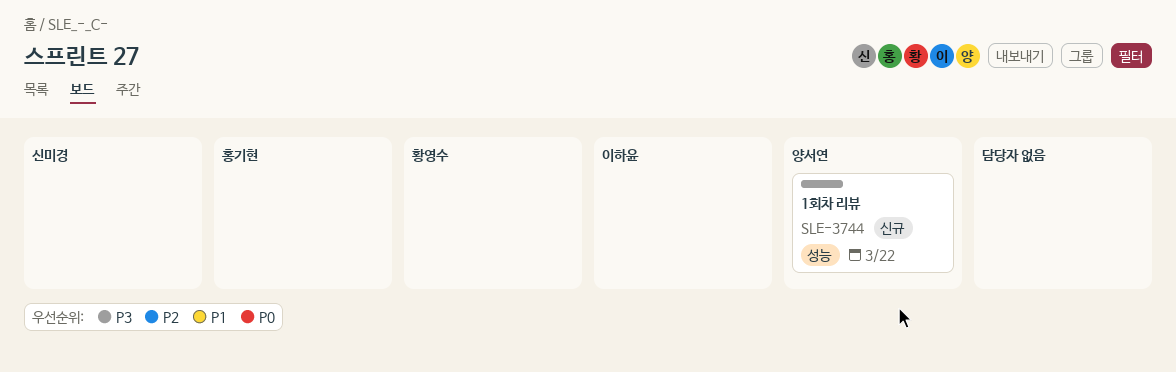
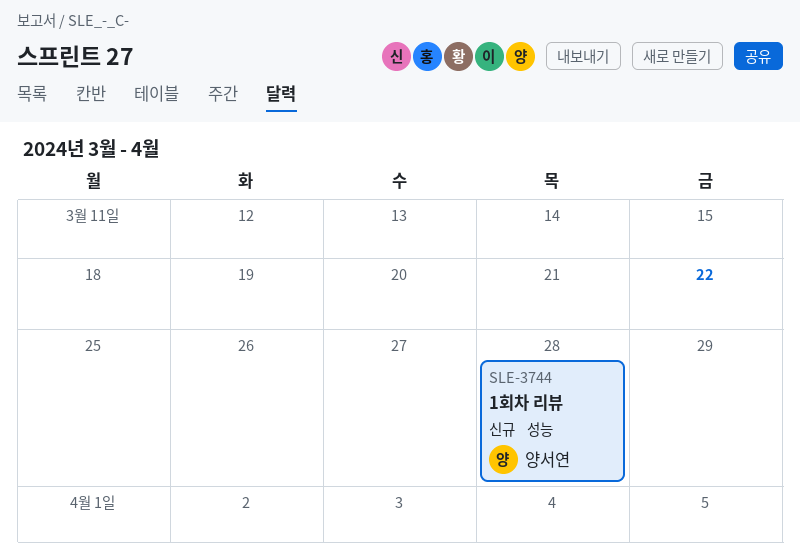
SLE-3744, due: Mar 22 -> Mar 28

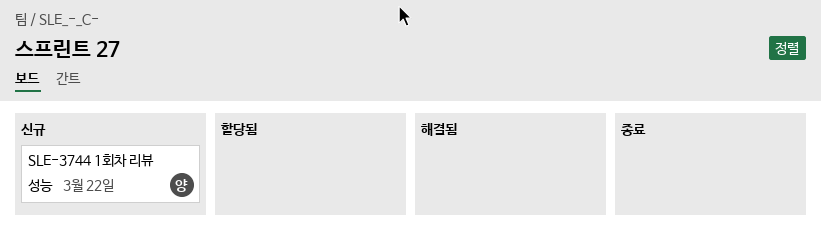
SLE-3744, due: Mar 28 -> Mar 22

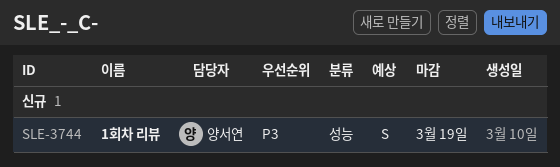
SLE-3744, due: Mar 22 -> Mar 19

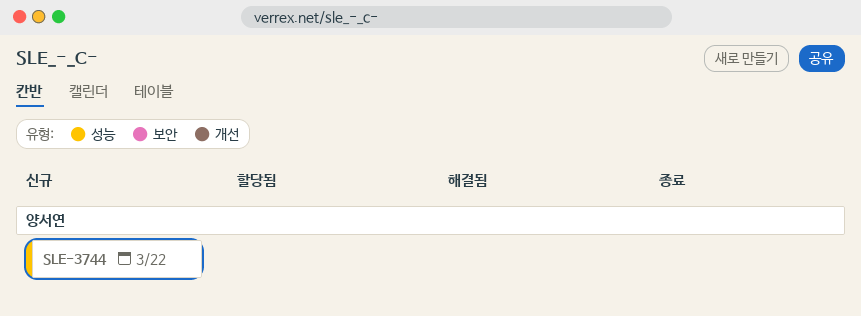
SLE-3744, due: Mar 19 -> Mar 22

